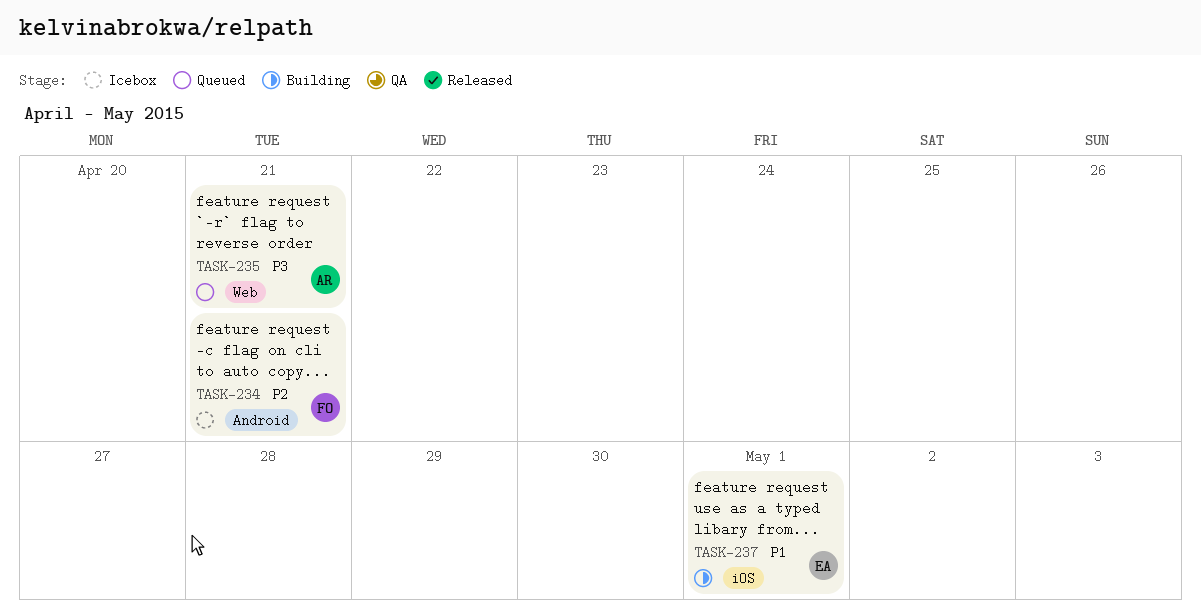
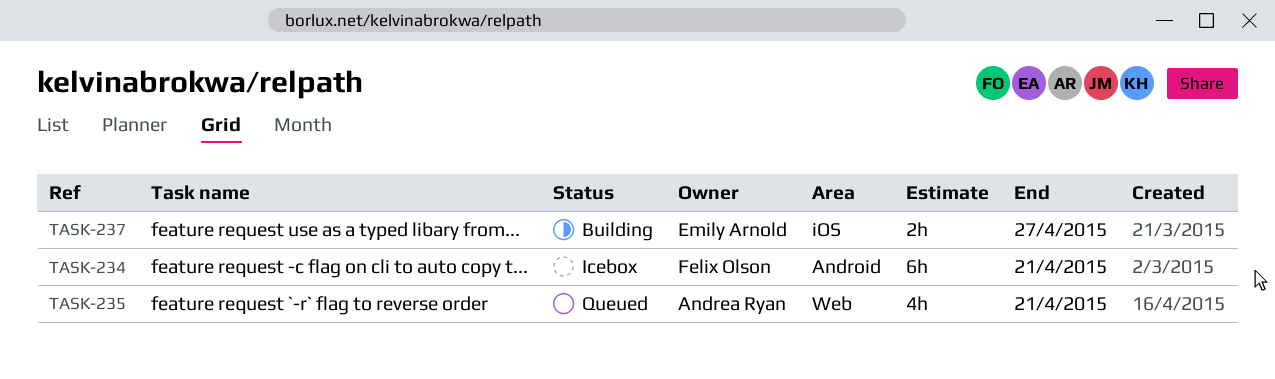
TASK-237, due: May 1 -> Apr 27

